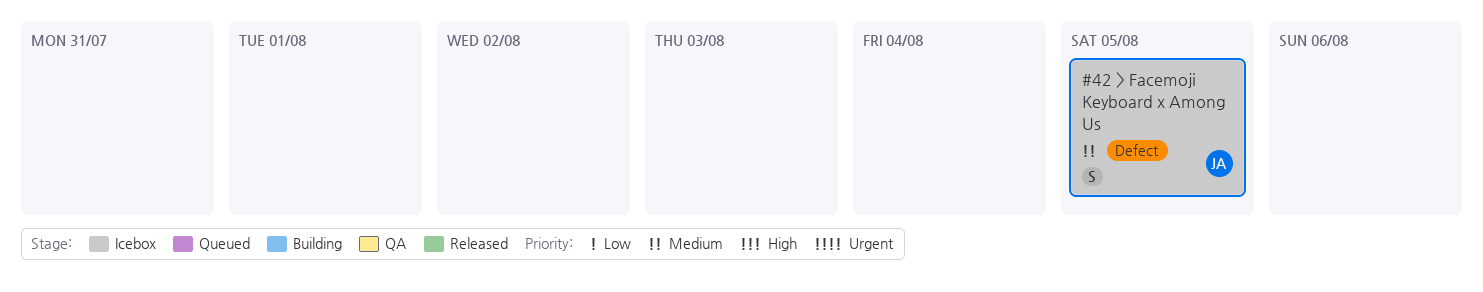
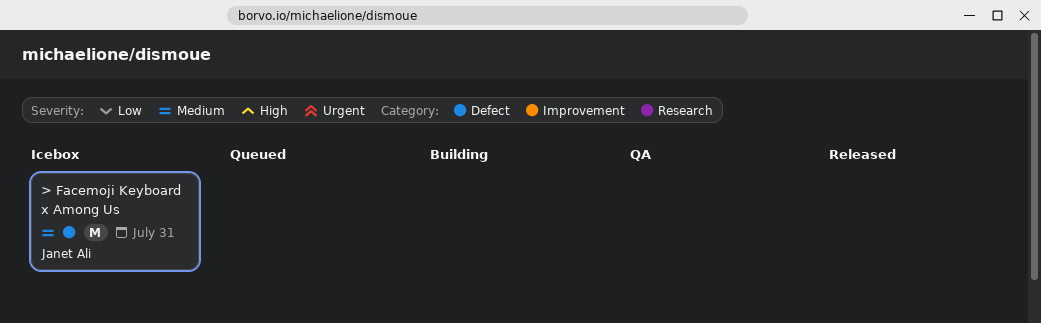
> Facemoji Keyboard x Among Us, estimate: S -> M
> Facemoji Keyboard x Among Us, due: Aug 5 -> Jul 31

